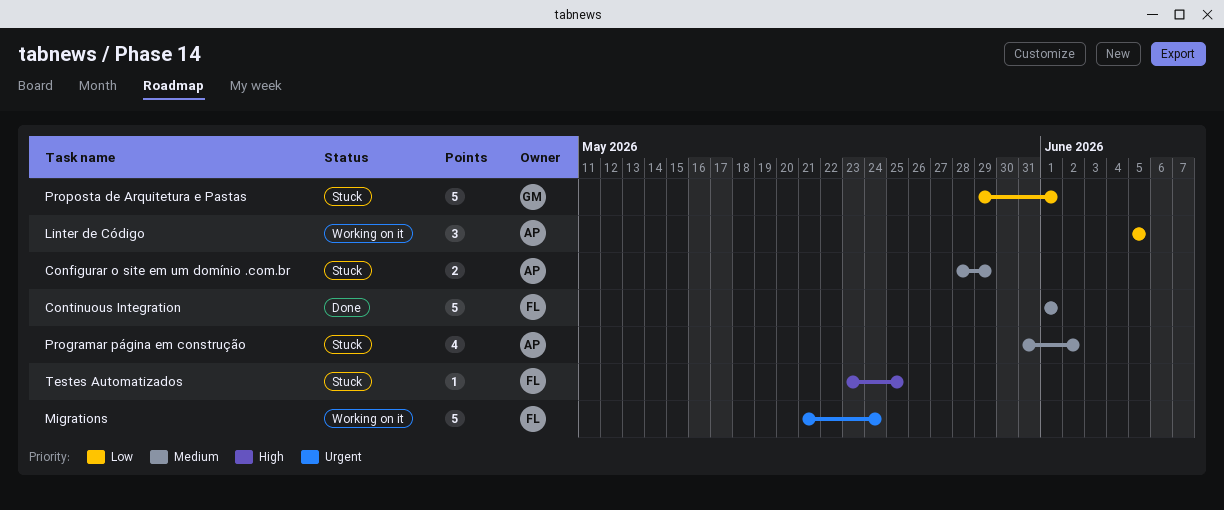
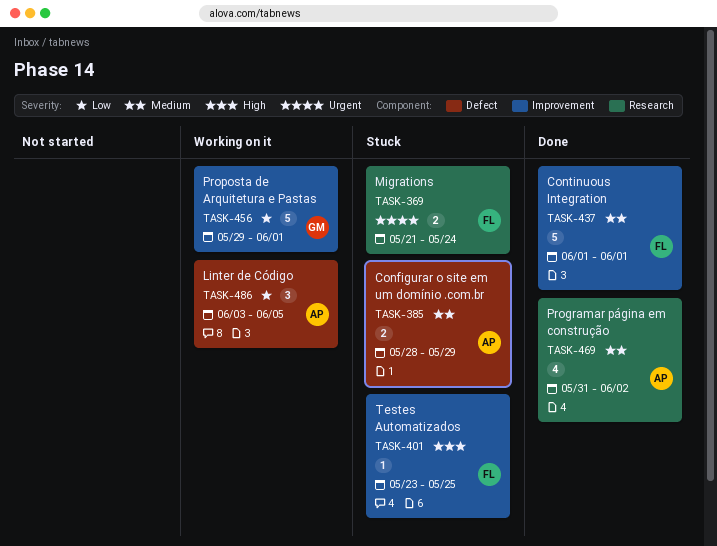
Linter de Código, start: Jun 5 -> Jun 3
Migrations, status: Working on it -> Stuck
Migrations, estimate: 5 -> 2
Programar página em construção, status: Stuck -> Done
Proposta de Arquitetura e Pastas, status: Stuck -> Working on it

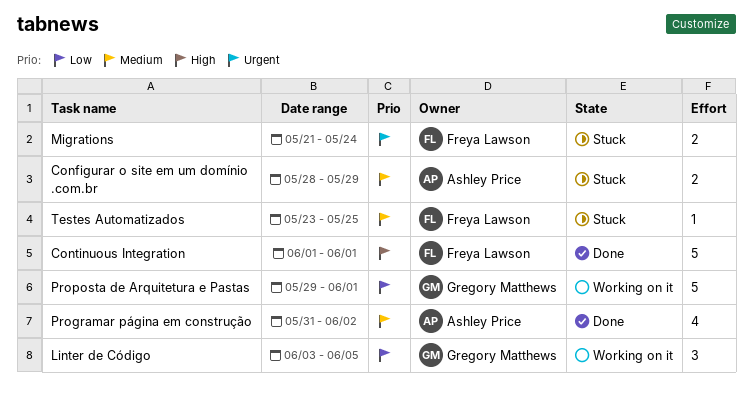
Continuous Integration, priority: Medium -> High
Linter de Código, owner: Ashley Price -> Gregory Matthews
Testes Automatizados, priority: High -> Medium

